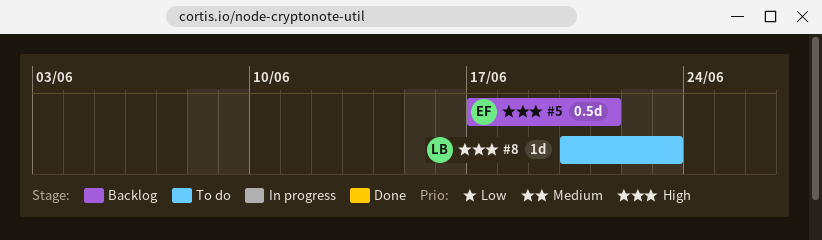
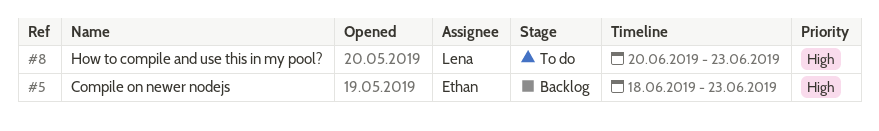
#5, start: Jun 17 -> Jun 18
#5, due: Jun 21 -> Jun 23

